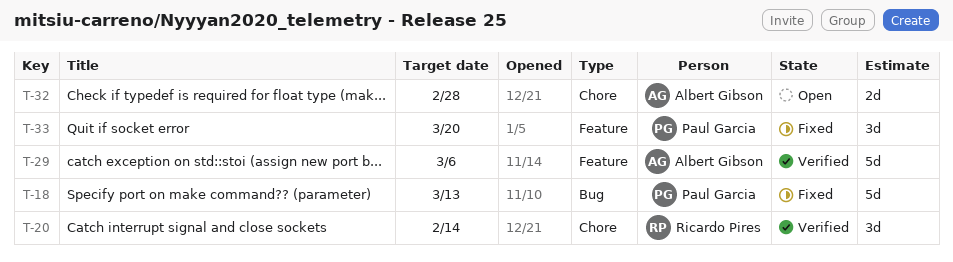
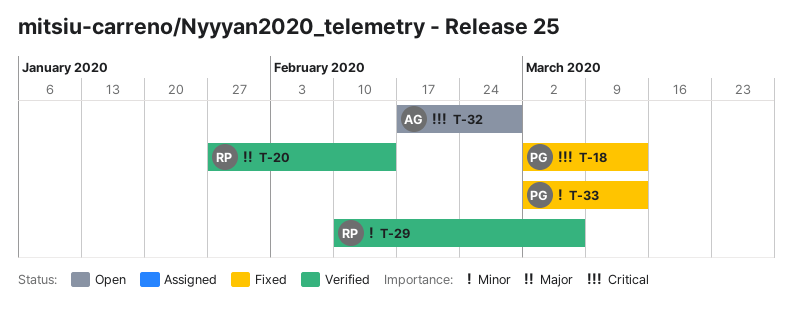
T-29, owner: Albert Gibson -> Ricardo Pires
T-33, due: Mar 20 -> Mar 13

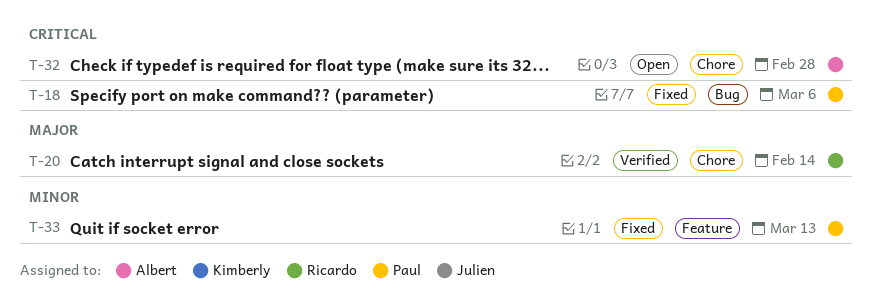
T-18, due: Mar 13 -> Mar 6
T-29: present -> none

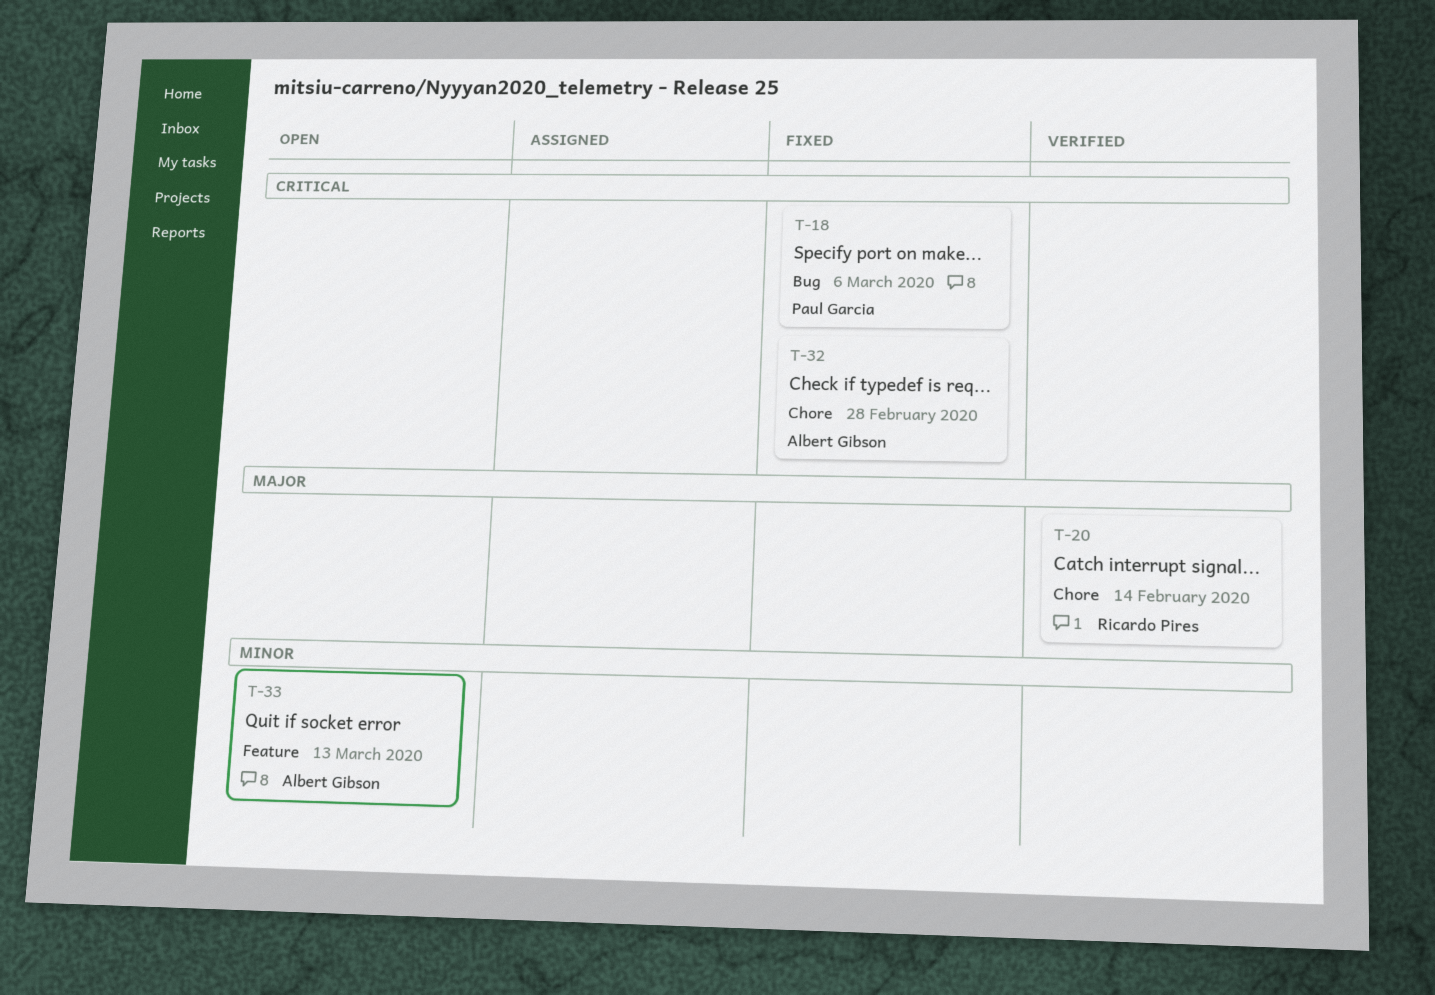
T-32, status: Open -> Fixed
T-33, status: Fixed -> Open
T-33, owner: Paul Garcia -> Albert Gibson

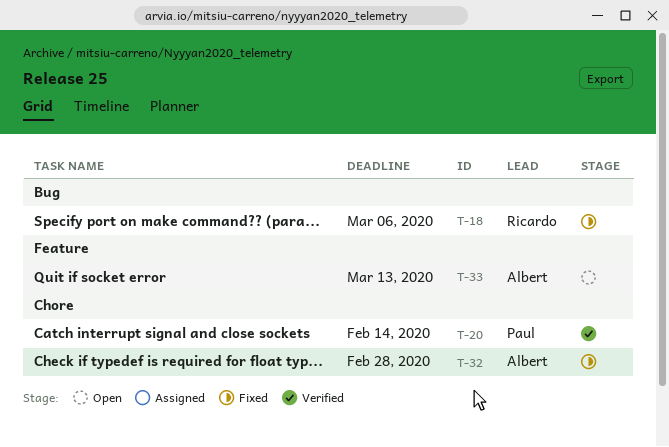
T-18, owner: Paul Garcia -> Ricardo Pires
T-20, owner: Ricardo Pires -> Paul Garcia

